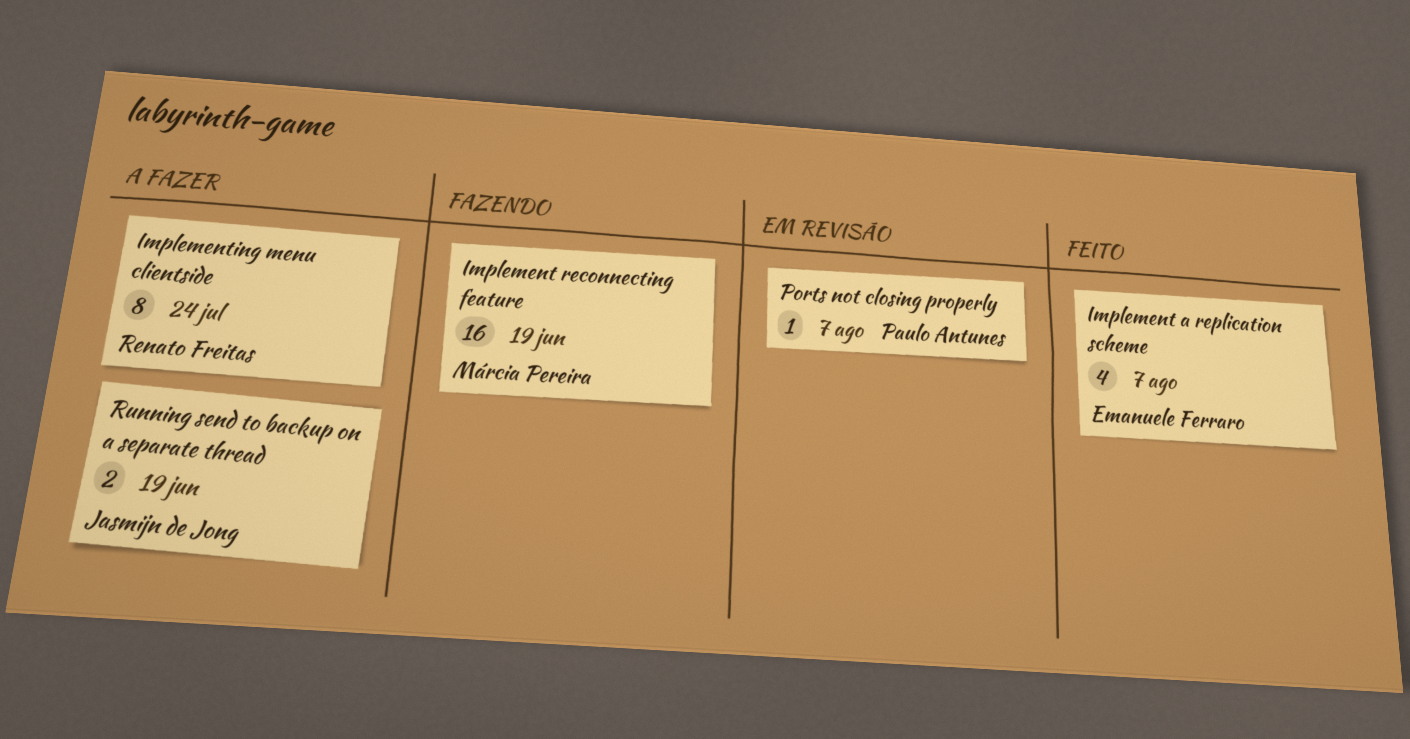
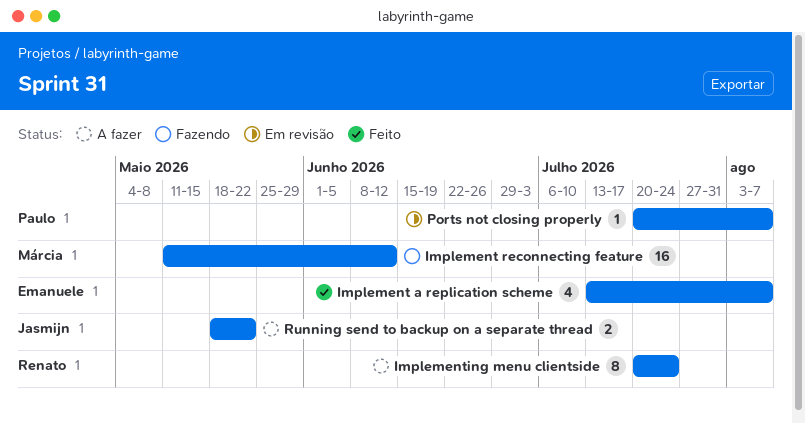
Implement reconnecting feature, due: Jun 19 -> Jun 12
Running send to backup on a separate thread, due: Jun 19 -> May 22

